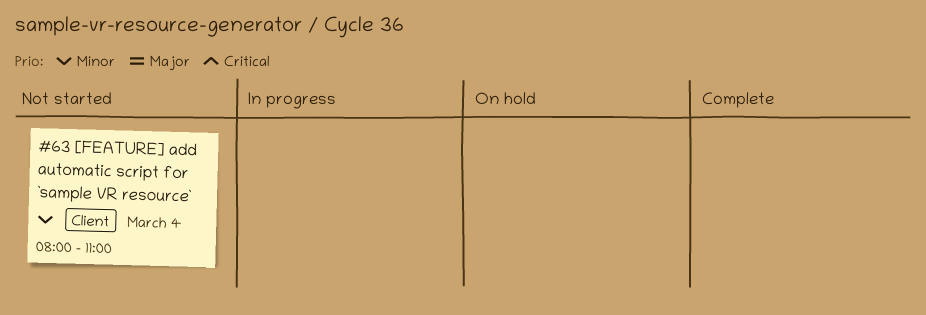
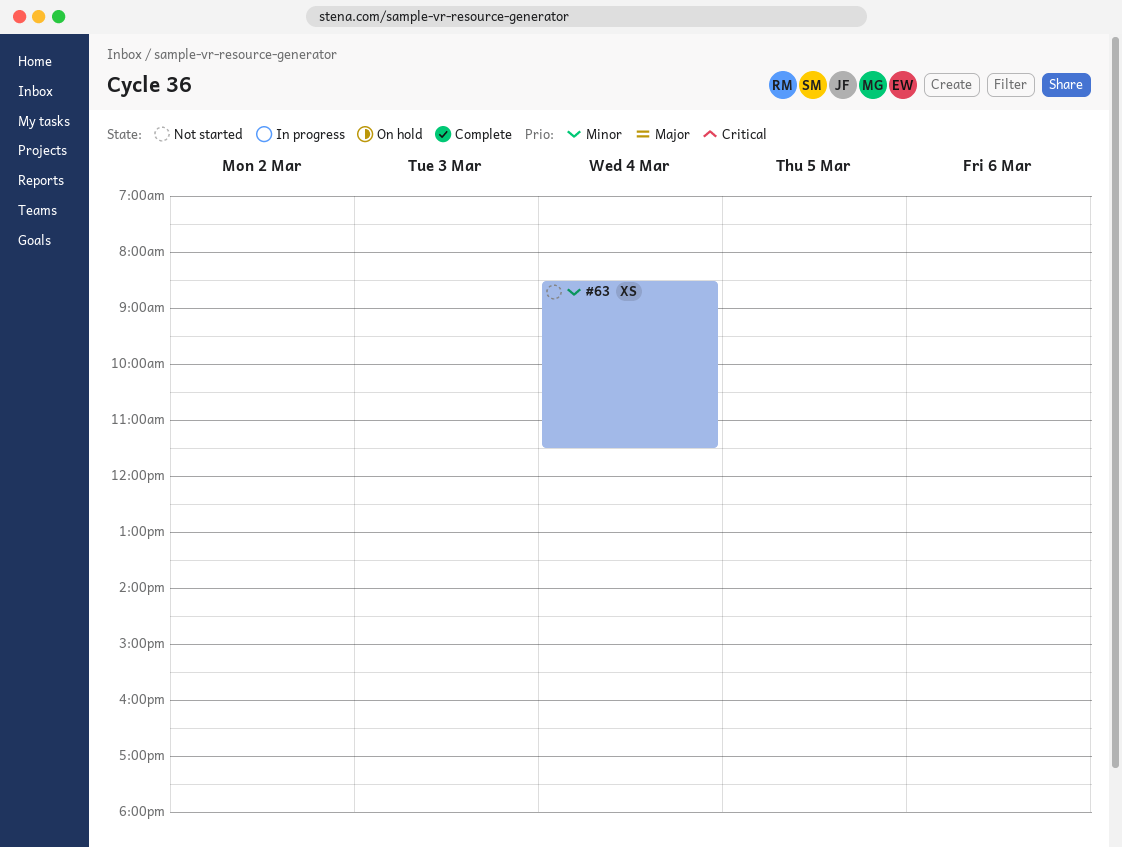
#63, begins: 08:00 -> 08:30
#63, ends: 11:00 -> 11:30

